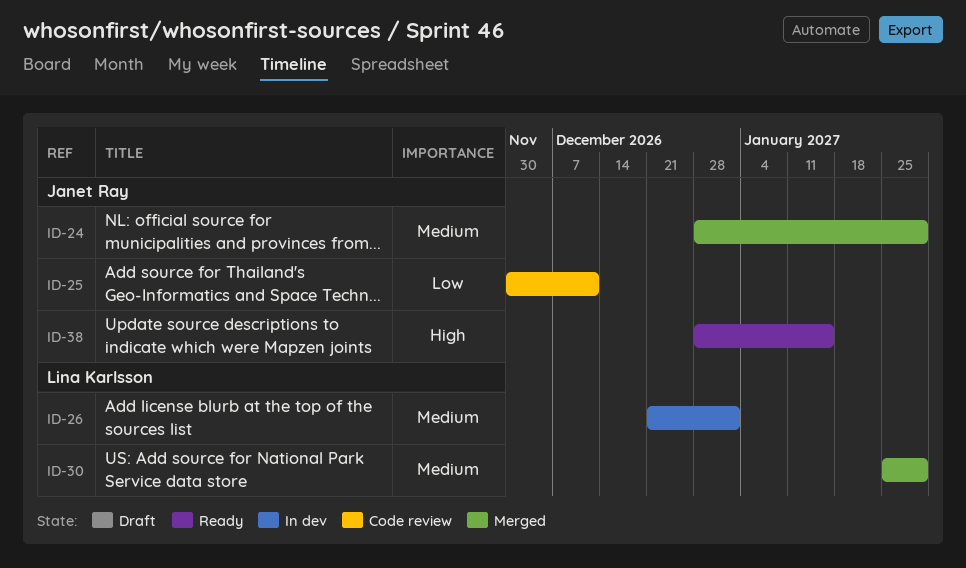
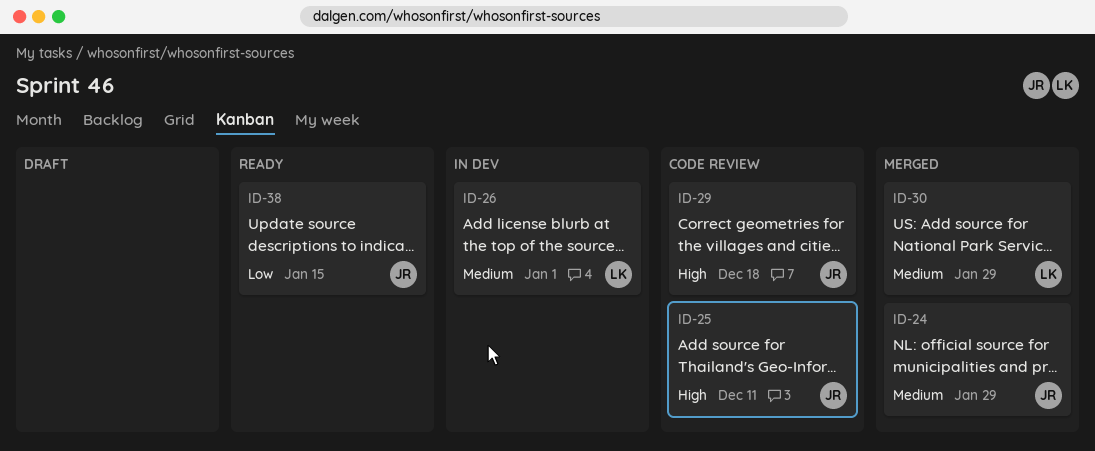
ID-25, priority: Low -> High
ID-29: none -> present
ID-38, priority: High -> Low

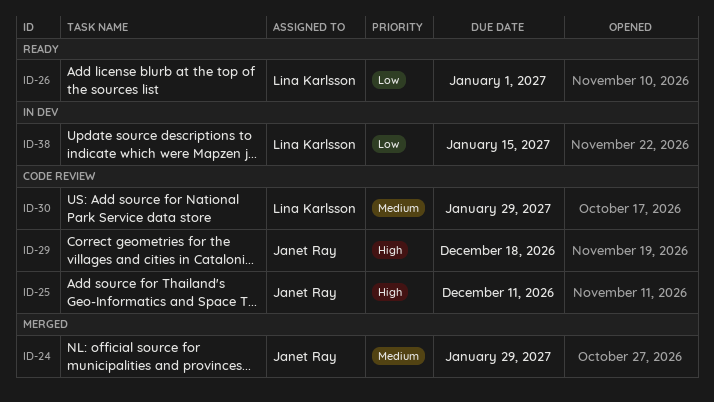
ID-26, status: In dev -> Ready
ID-26, priority: Medium -> Low
ID-30, status: Merged -> Code review
ID-38, status: Ready -> In dev
ID-38, owner: Janet Ray -> Lina Karlsson

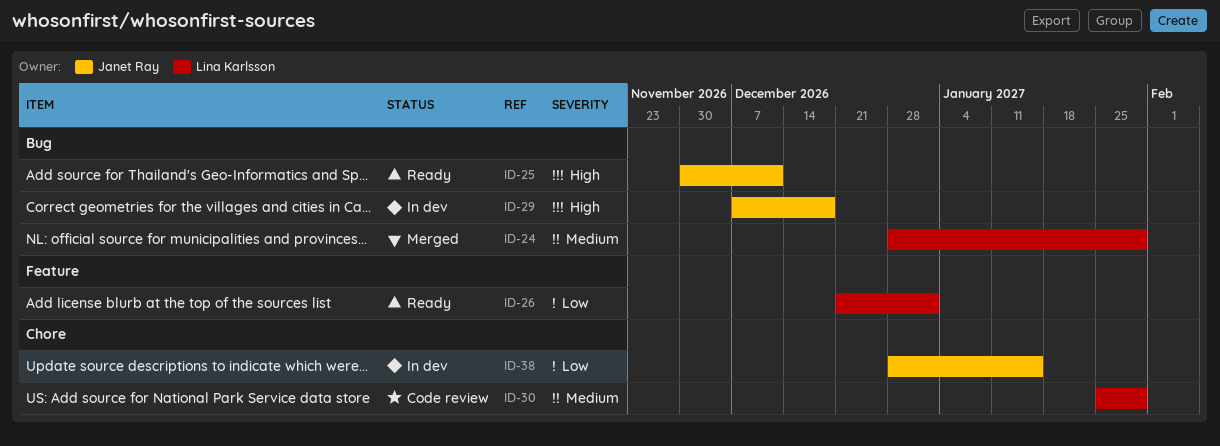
ID-24, owner: Janet Ray -> Lina Karlsson
ID-25, status: Code review -> Ready
ID-29, status: Code review -> In dev
ID-38, owner: Lina Karlsson -> Janet Ray

